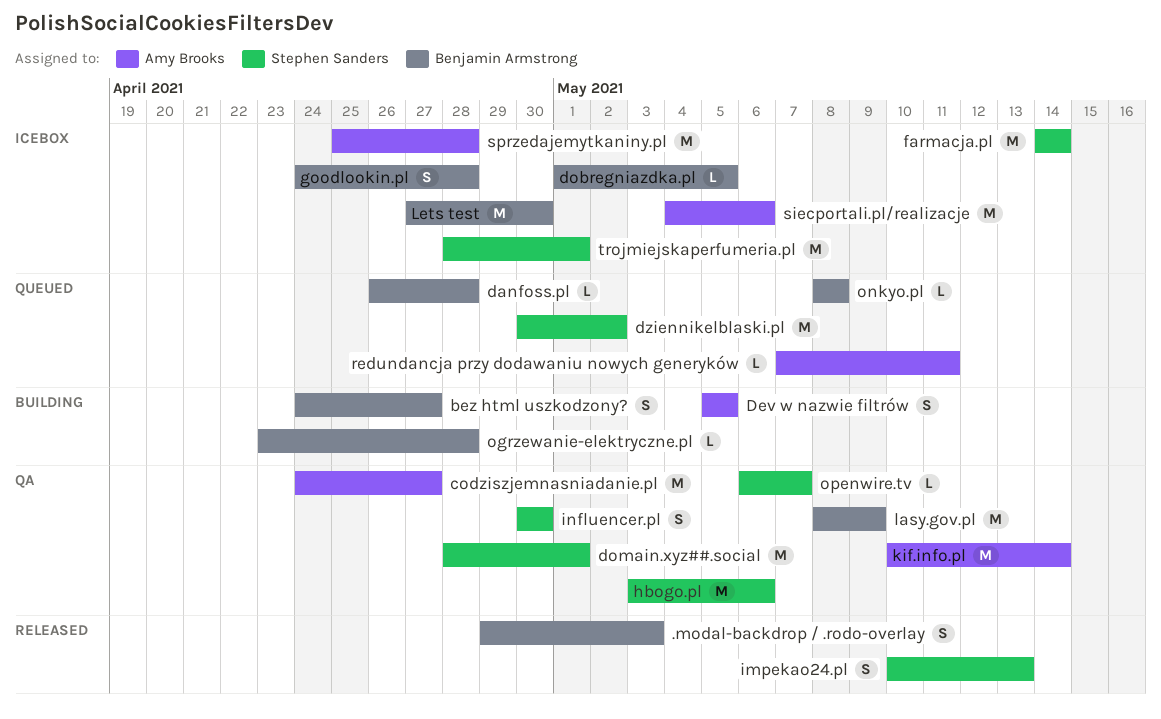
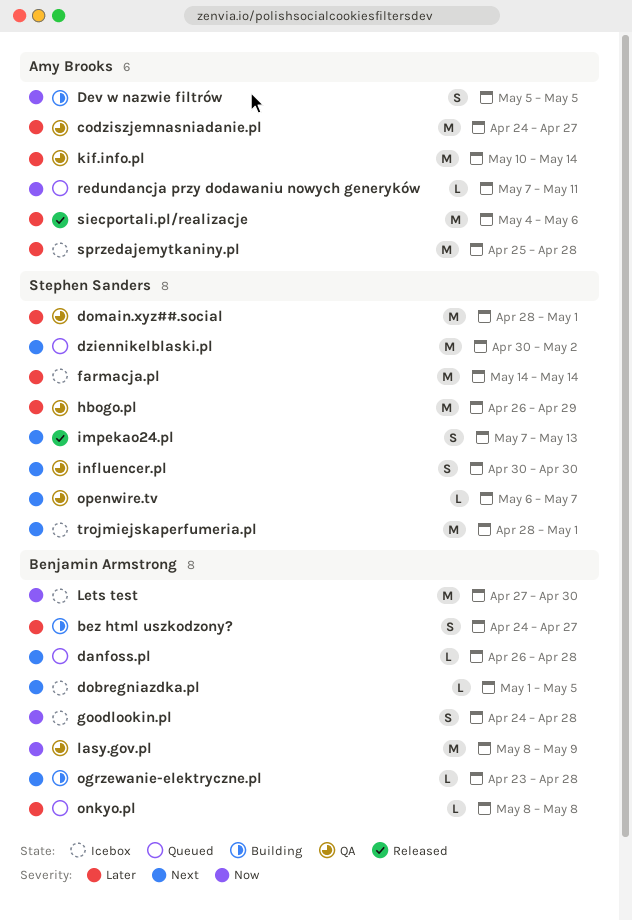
.modal-backdrop / .rodo-overlay: present -> none
hbogo.pl, start: May 3 -> Apr 26
hbogo.pl, due: May 6 -> Apr 29
impekao24.pl, start: May 10 -> May 7
siecportali.pl/realizacje, status: Icebox -> Released

